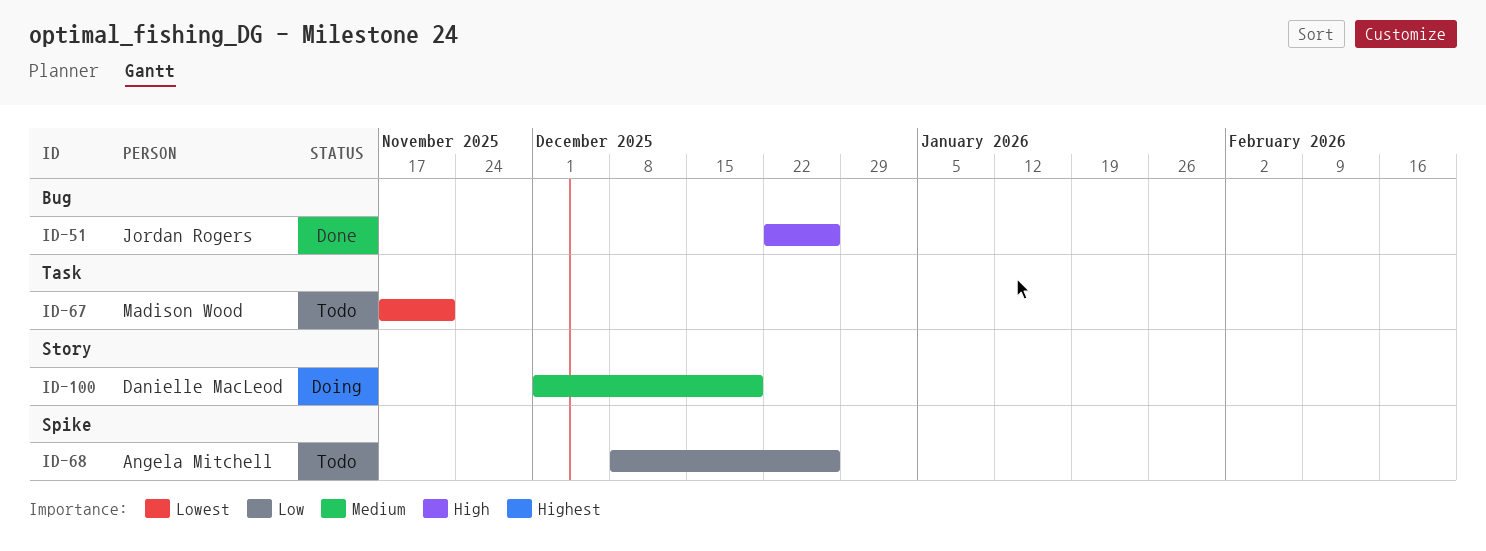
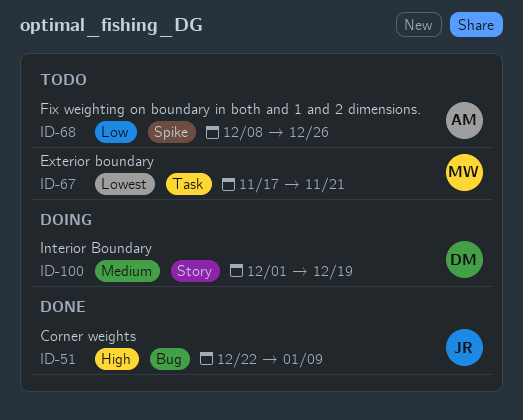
ID-51, due: Dec 26 -> Jan 9

